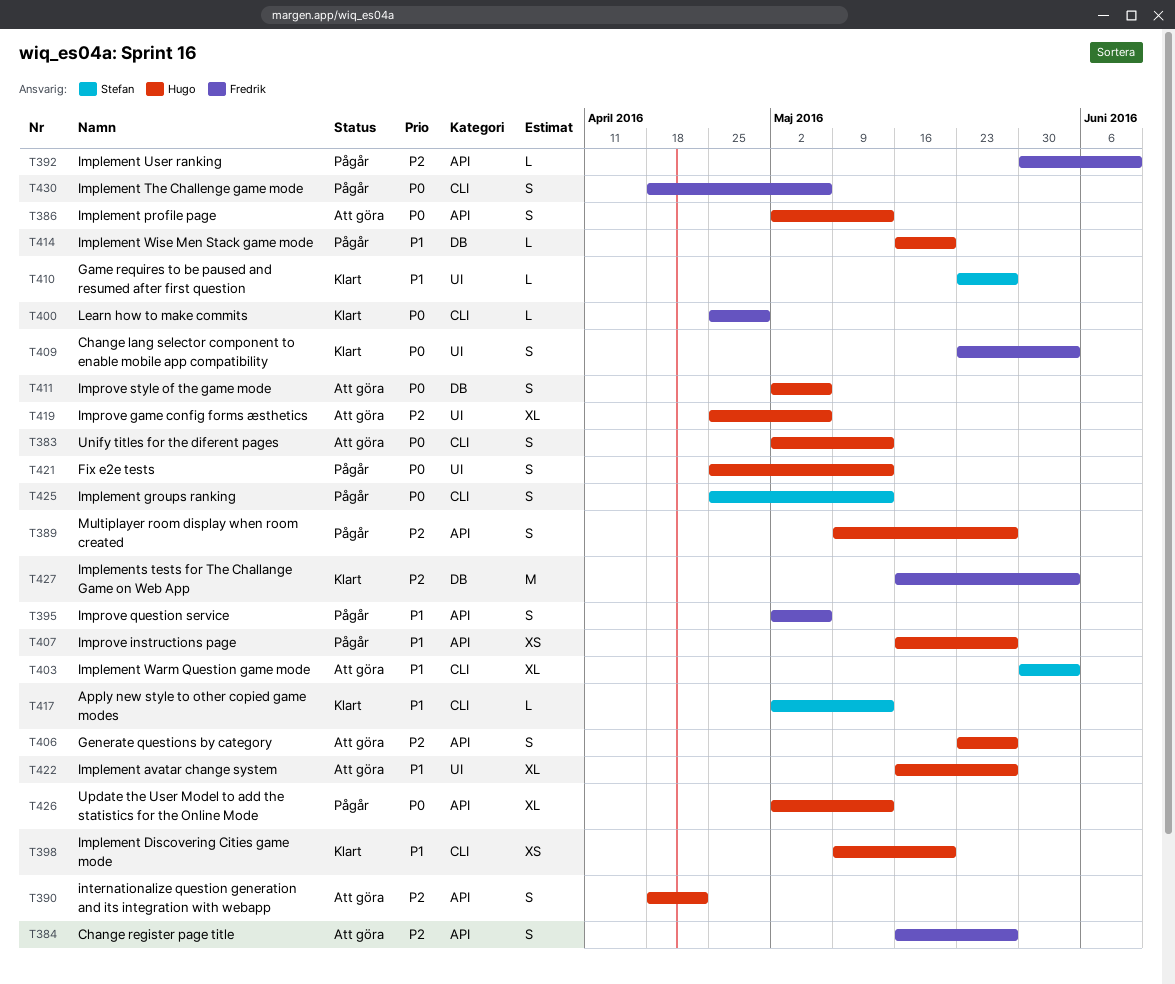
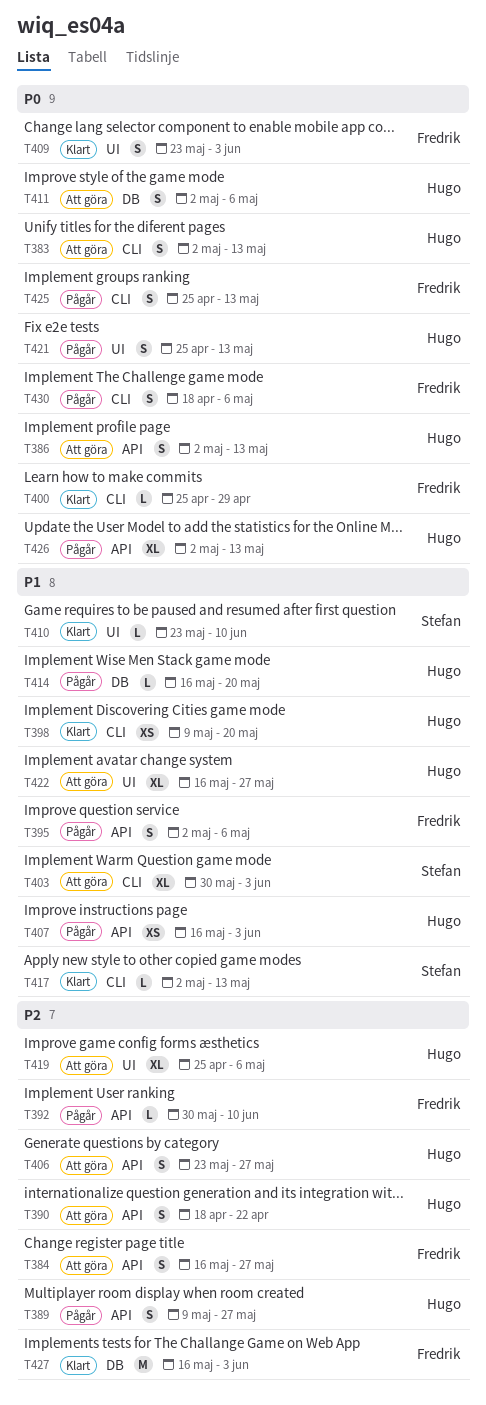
T407, due: May 27 -> Jun 3
T410, due: May 27 -> Jun 10
T425, owner: Stefan -> Fredrik

